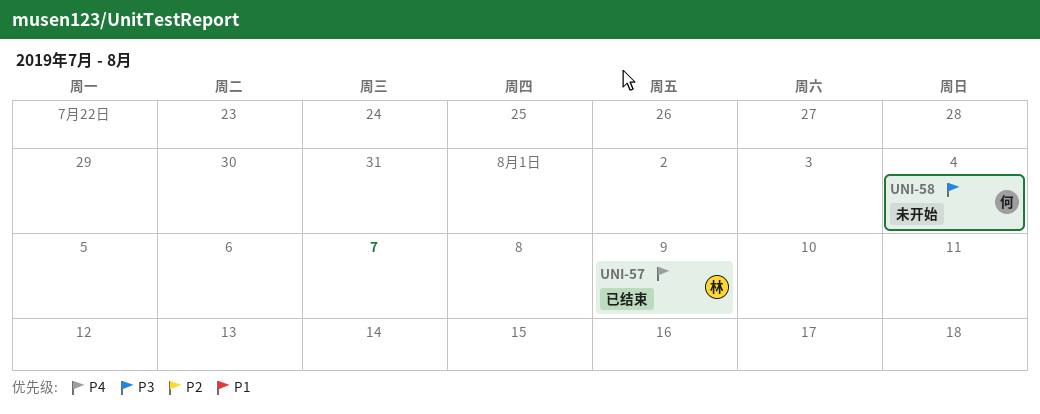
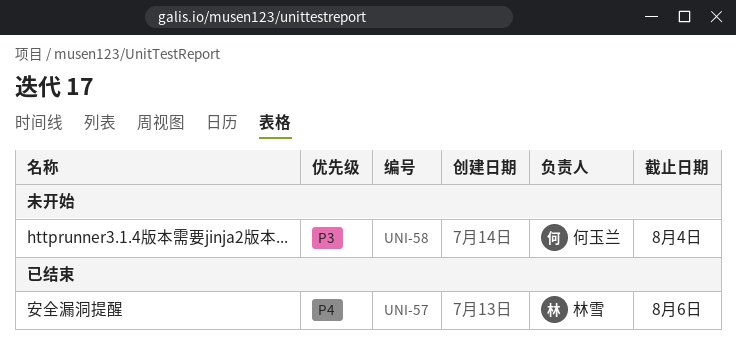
UNI-57, due: Aug 9 -> Aug 6

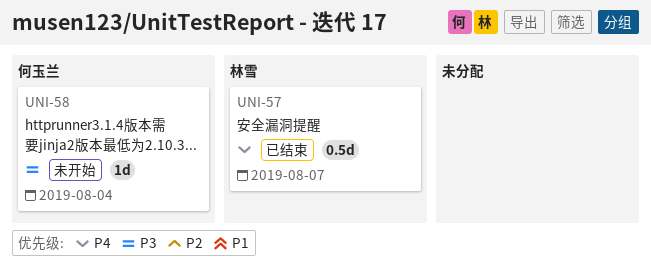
UNI-57, due: Aug 6 -> Aug 7

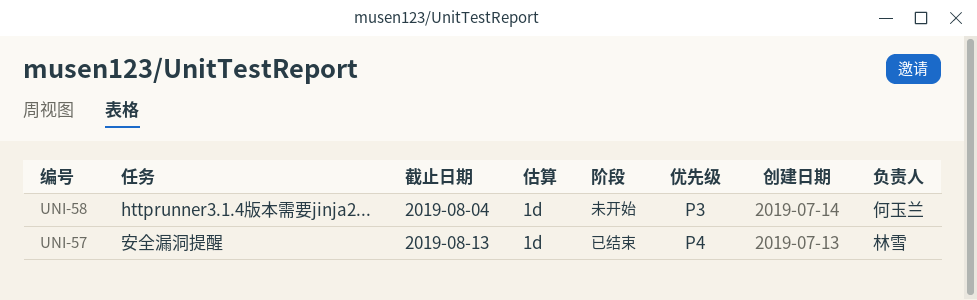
UNI-57, estimate: 0.5d -> 1d
UNI-57, due: Aug 7 -> Aug 13

